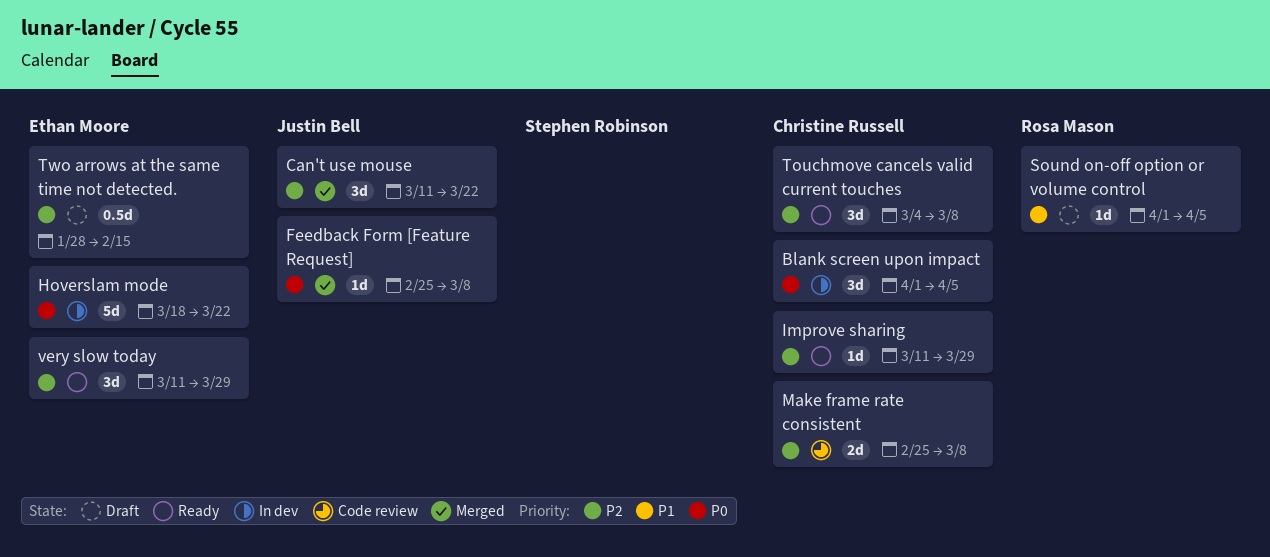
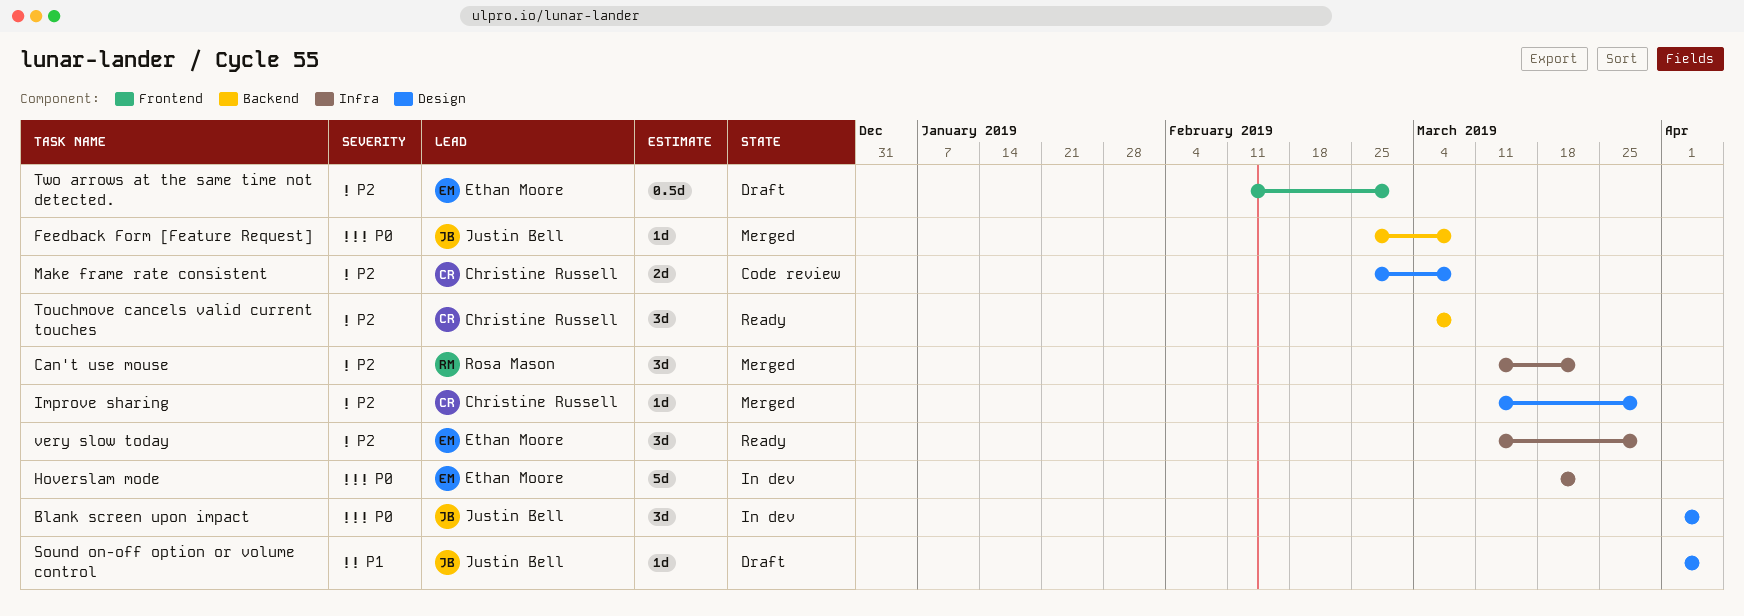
Blank screen upon impact, owner: Christine Russell -> Justin Bell
Can't use mouse, owner: Justin Bell -> Rosa Mason
Improve sharing, status: Ready -> Merged
Sound on-off option or volume control, owner: Rosa Mason -> Justin Bell
Two arrows at the same time not detected., start: Jan 28 -> Feb 11
Two arrows at the same time not detected., due: Feb 15 -> Mar 1

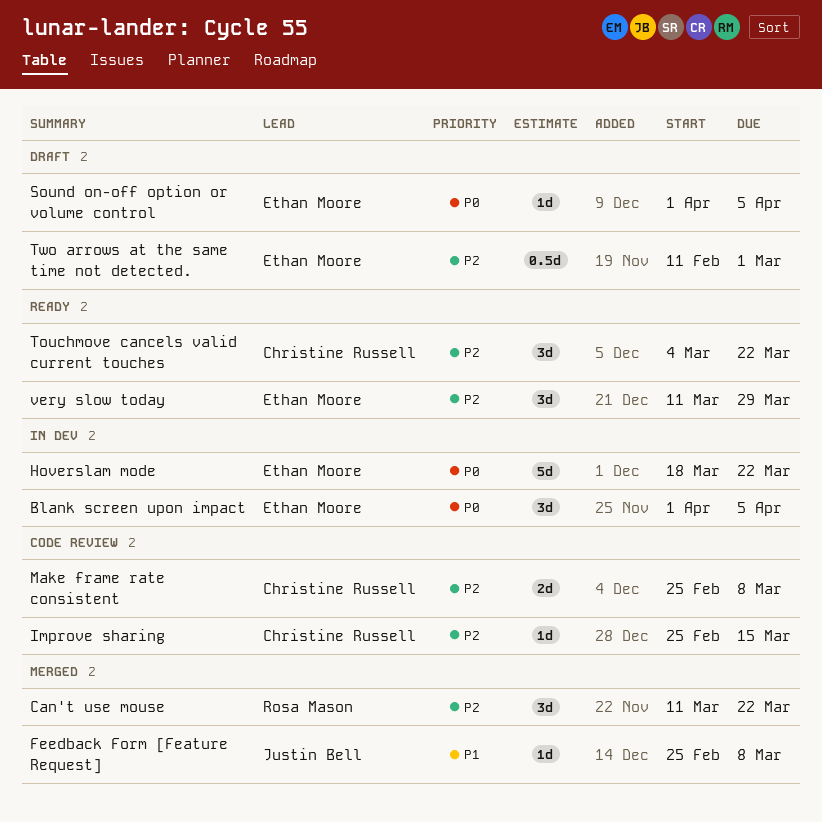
Blank screen upon impact, owner: Justin Bell -> Ethan Moore
Feedback Form [Feature Request], priority: P0 -> P1
Improve sharing, status: Merged -> Code review
Improve sharing, start: Mar 11 -> Feb 25
Improve sharing, due: Mar 29 -> Mar 15
Sound on-off option or volume control, owner: Justin Bell -> Ethan Moore
Sound on-off option or volume control, priority: P1 -> P0
Touchmove cancels valid current touches, due: Mar 8 -> Mar 22

